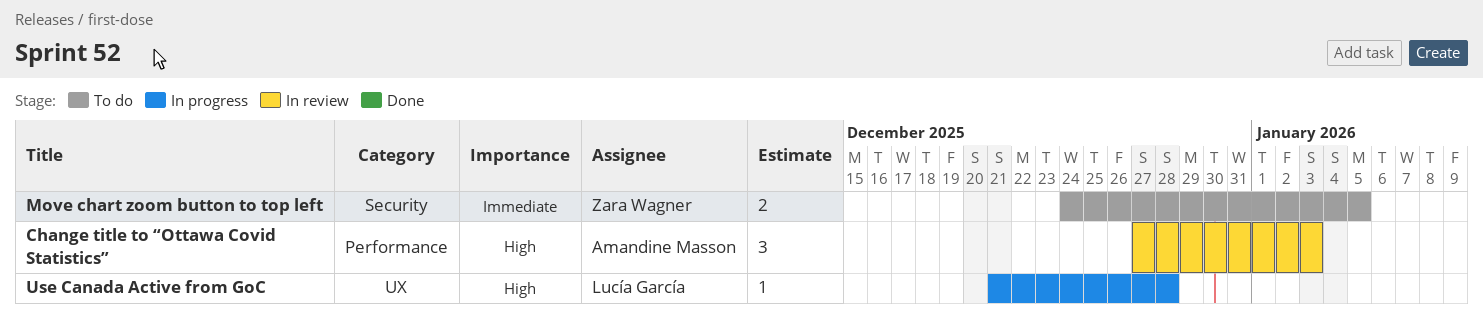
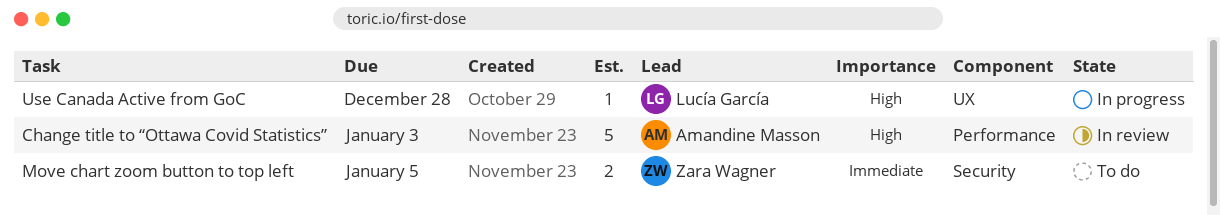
Change title to “Ottawa Covid Statistics”, estimate: 3 -> 5

